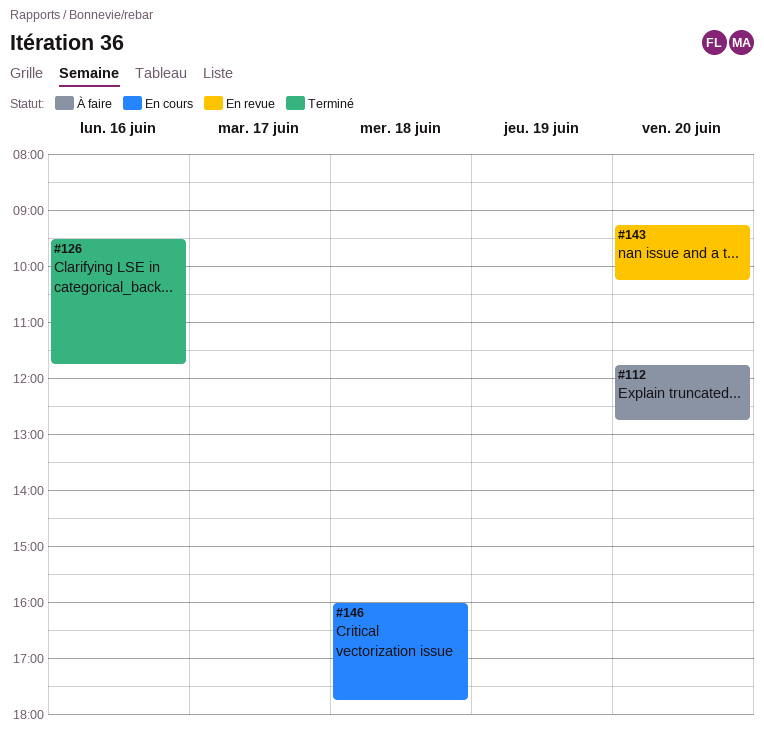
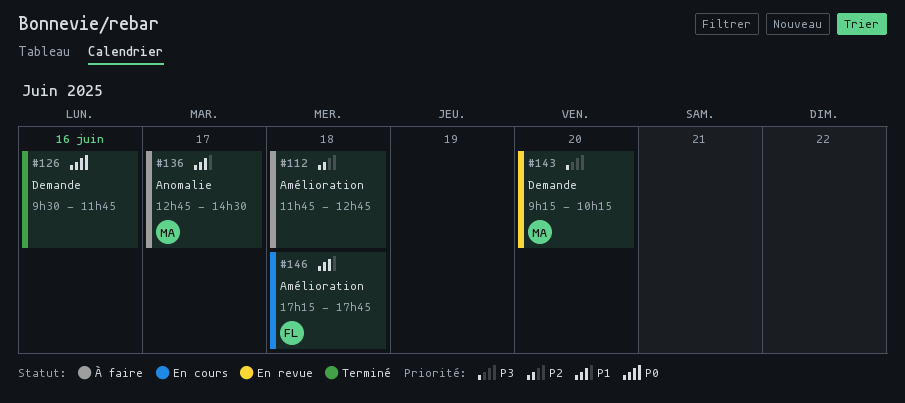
#112, day: Jun 20 -> Jun 18
#136: none -> present
#146, begins: 16:00 -> 17:15

